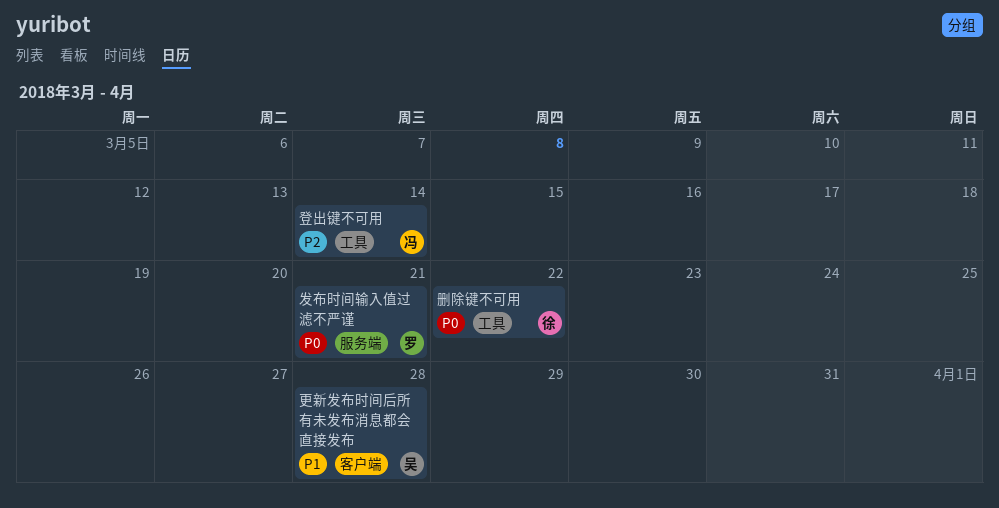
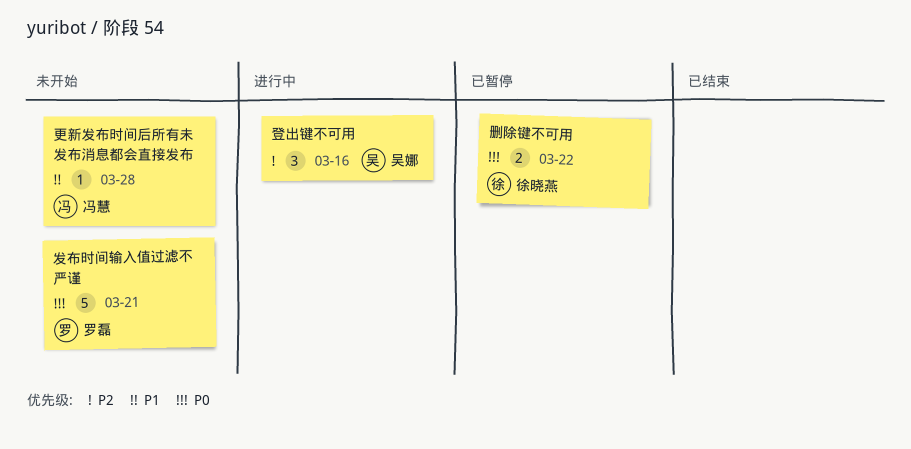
更新发布时间后所有未发布消息都会直接发布, owner: 吴娜 -> 冯慧
登出键不可用, owner: 冯慧 -> 吴娜
登出键不可用, due: Mar 14 -> Mar 16

